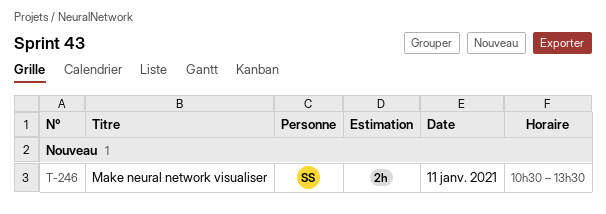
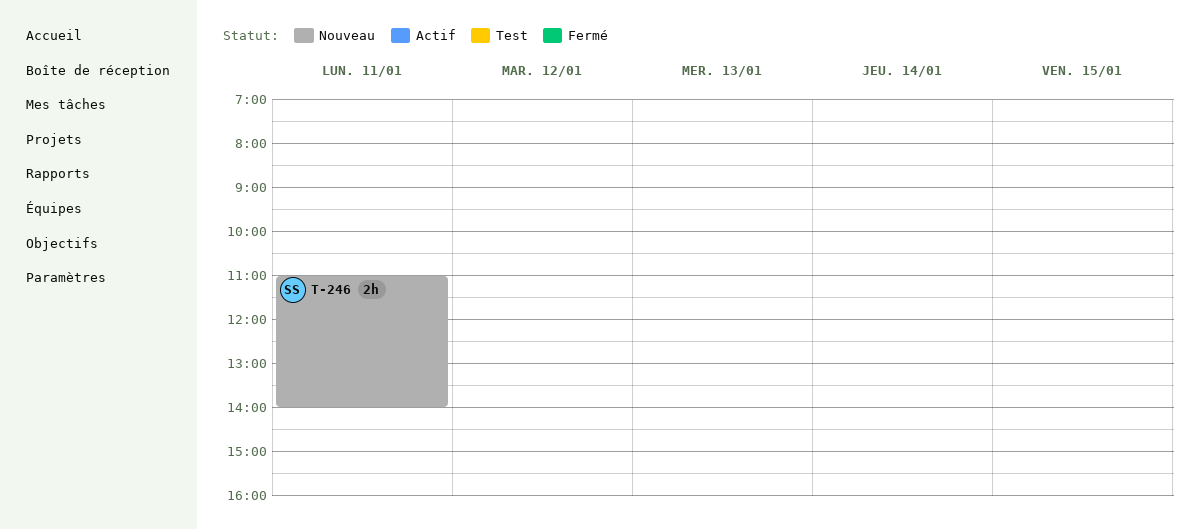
T-246, begins: 10:30 -> 11:00
T-246, ends: 13:30 -> 14:00

